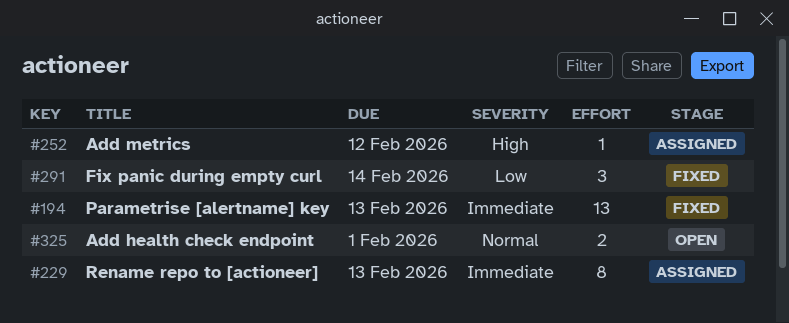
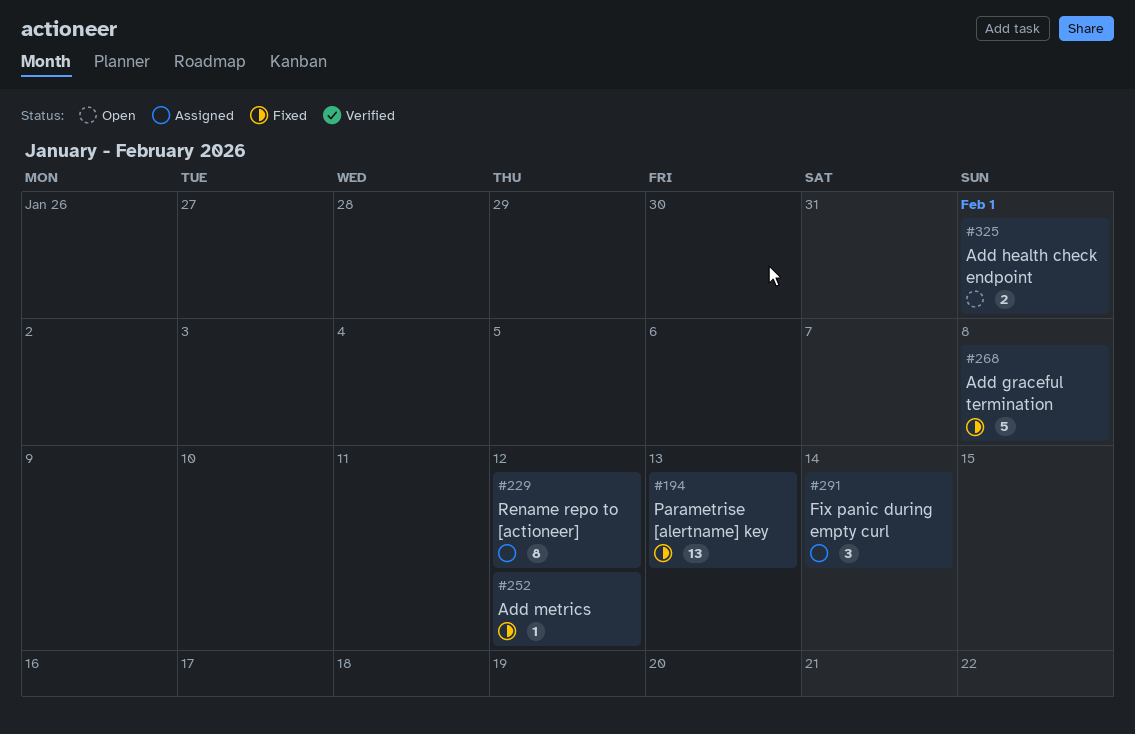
#229, due: Feb 13 -> Feb 12
#252, status: Assigned -> Fixed
#268: none -> present
#291, status: Fixed -> Assigned

